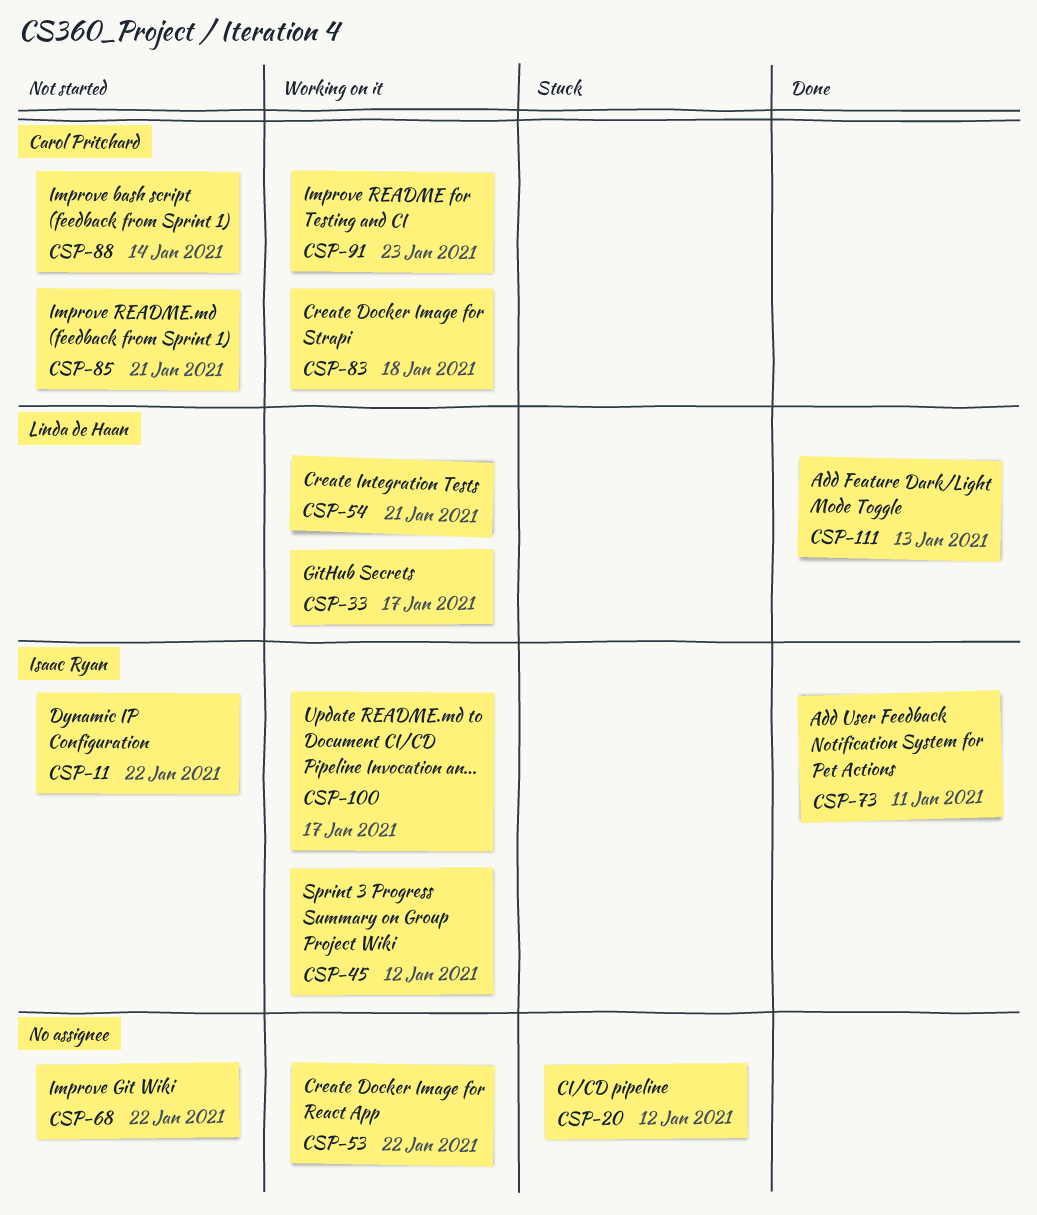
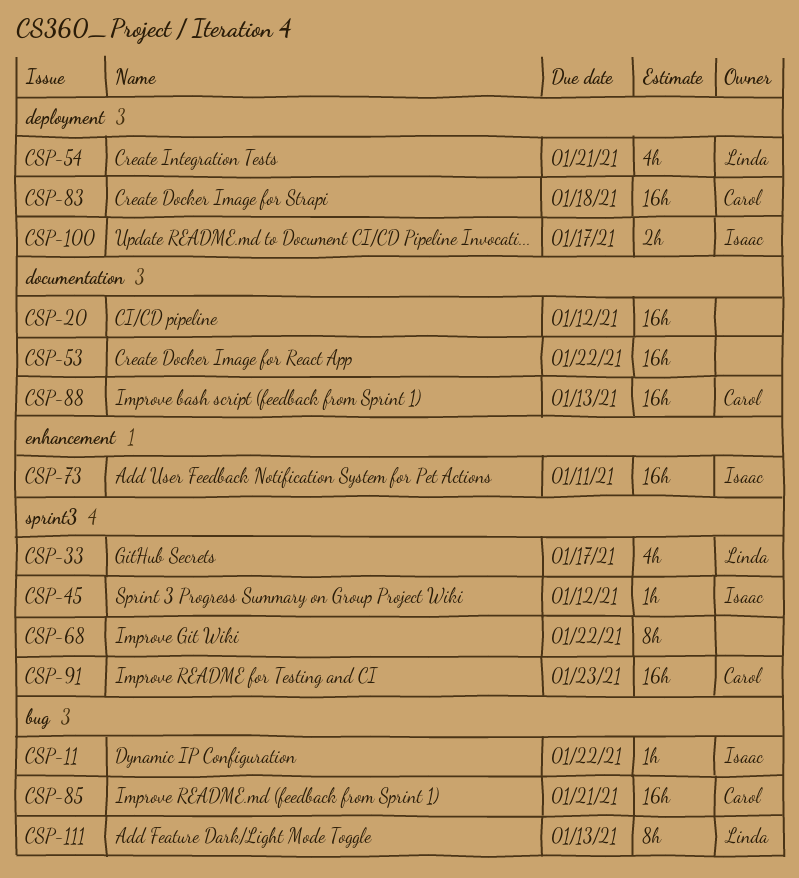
CSP-88, due: Jan 14 -> Jan 13

